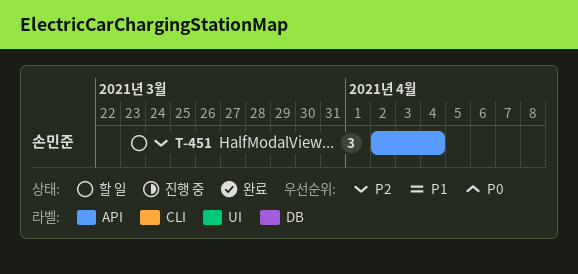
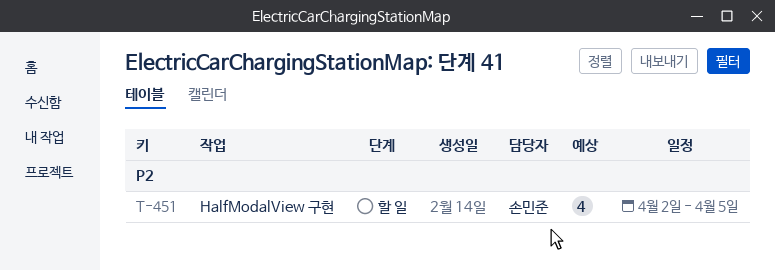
T-451, estimate: 3 -> 4
T-451, due: Apr 4 -> Apr 5

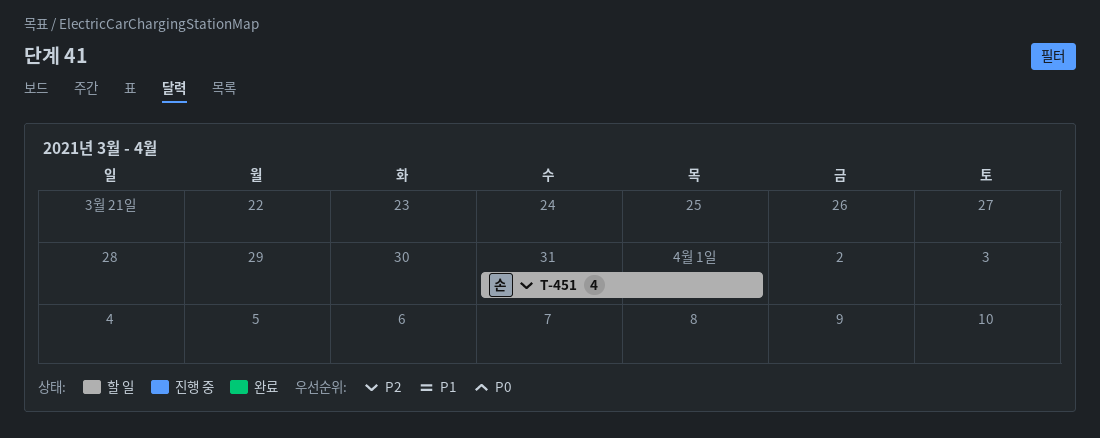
T-451, start: Apr 2 -> Mar 31
T-451, due: Apr 5 -> Apr 1

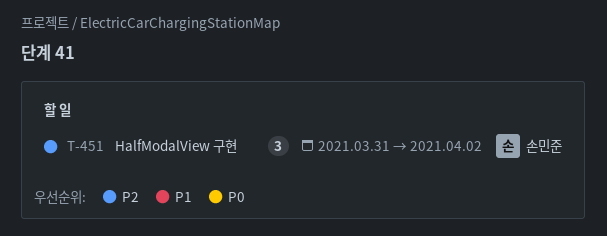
T-451, estimate: 4 -> 3
T-451, due: Apr 1 -> Apr 2

